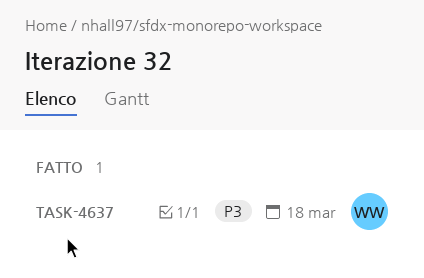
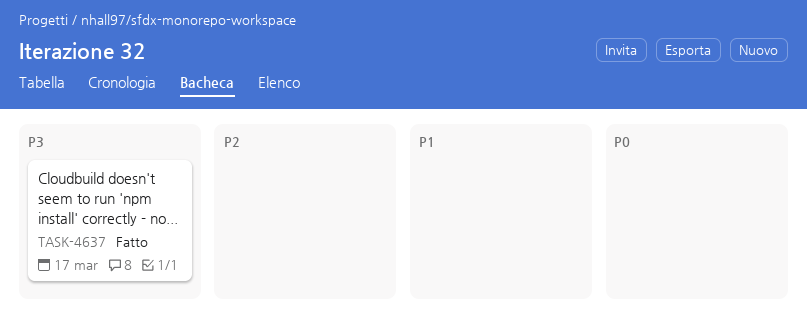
TASK-4637, due: Mar 18 -> Mar 17

